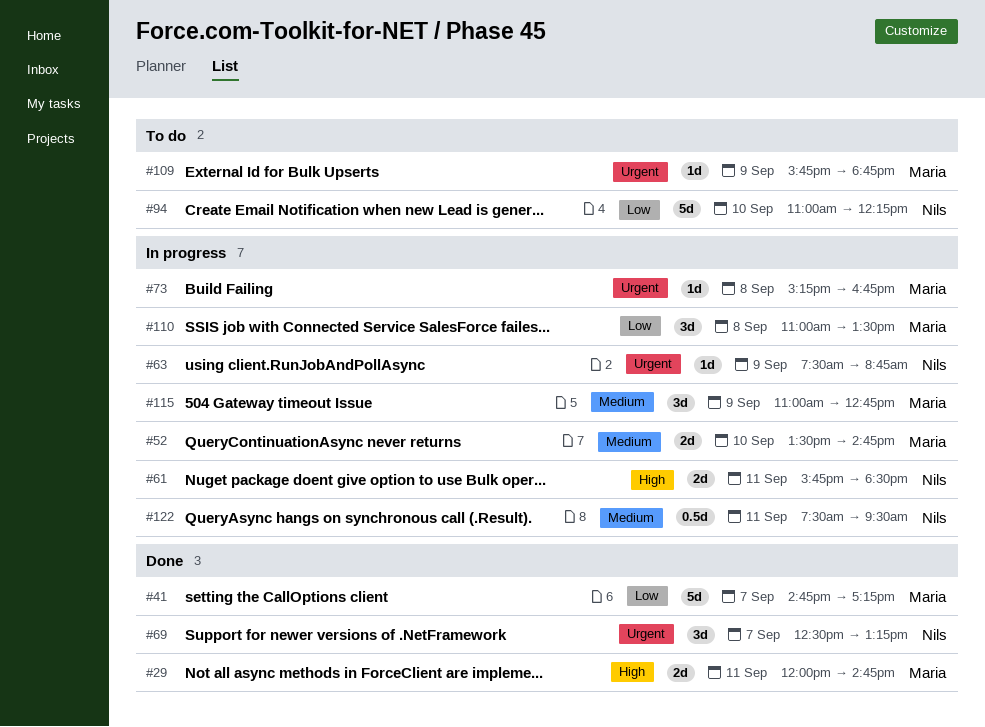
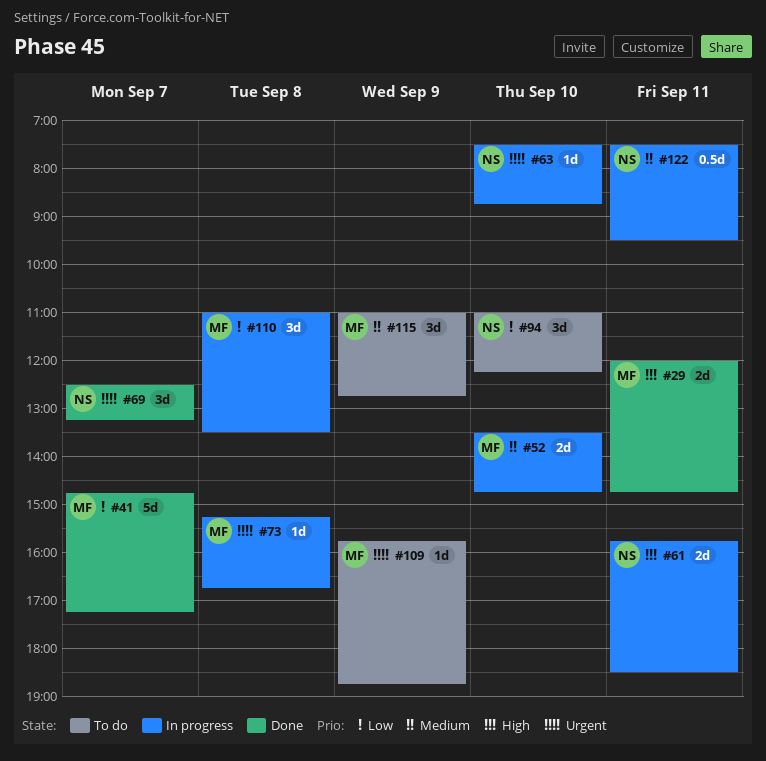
#63, day: Sep 9 -> Sep 10
#94, estimate: 5d -> 3d
#115, status: In progress -> To do

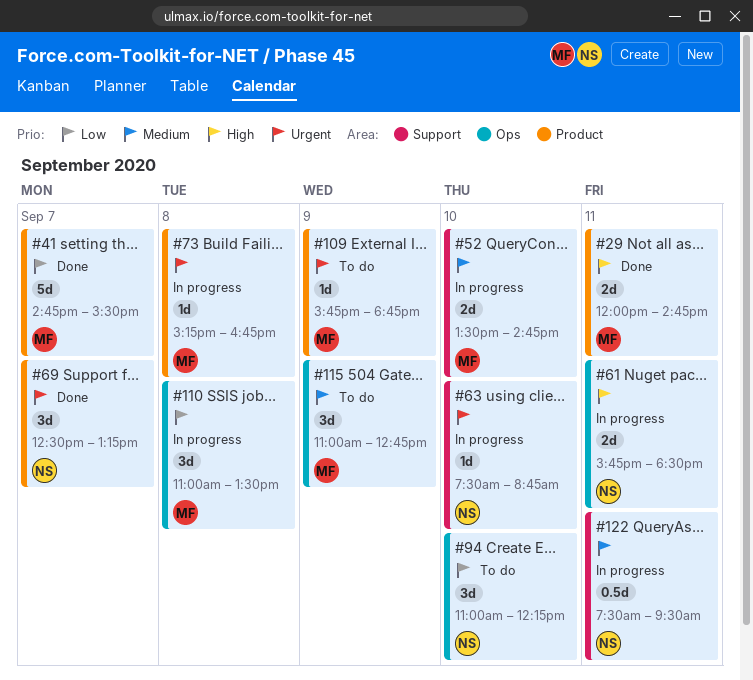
#41, ends: 17:15 -> 15:30

